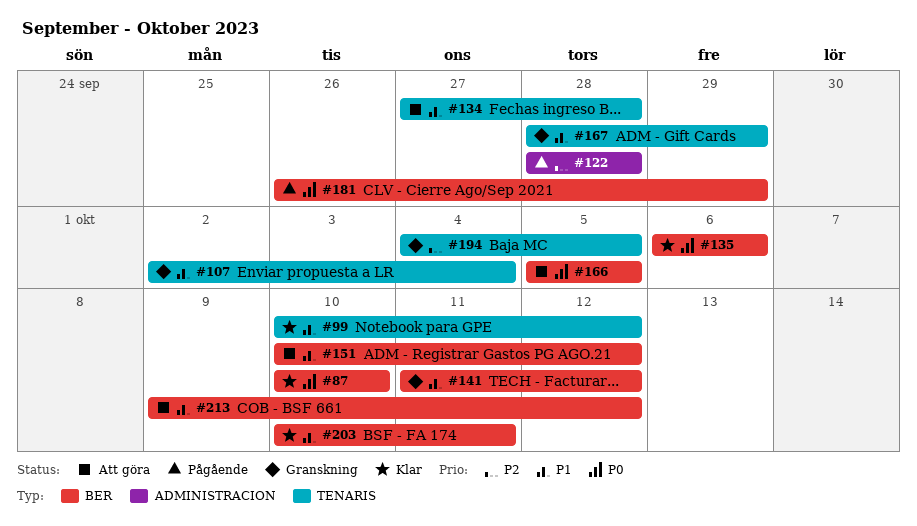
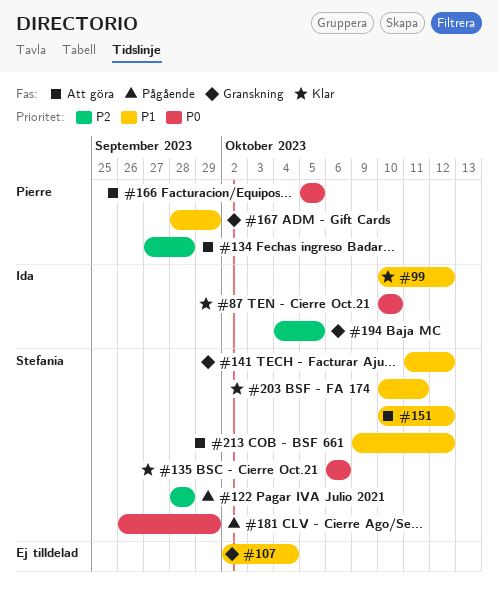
#134, priority: P1 -> P2

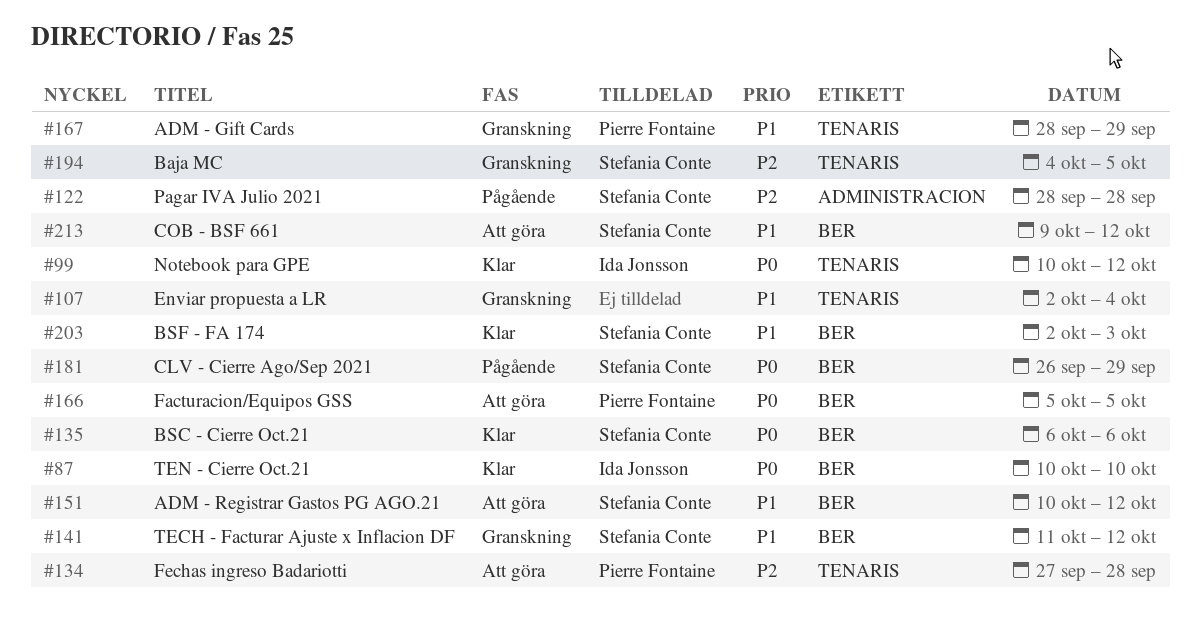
#99, priority: P1 -> P0
#194, owner: Ida Jonsson -> Stefania Conte
#203, start: Oct 10 -> Oct 2
#203, due: Oct 11 -> Oct 3

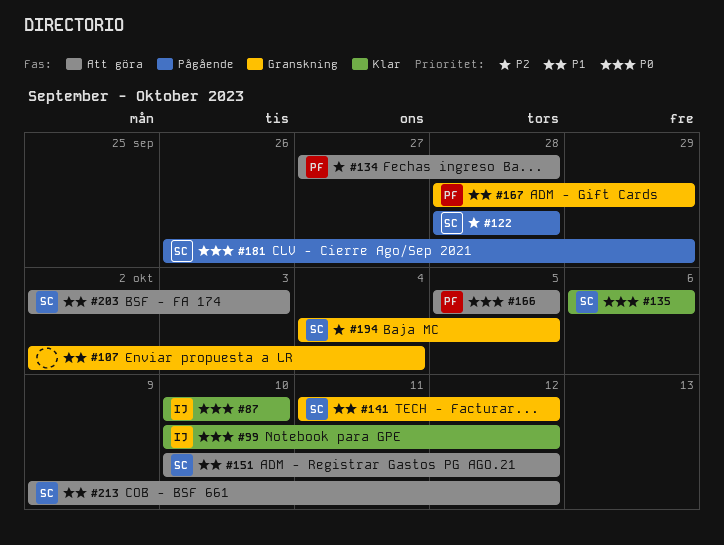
#203, status: Klar -> Att göra

